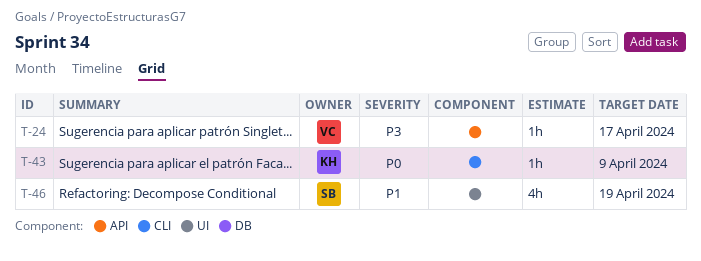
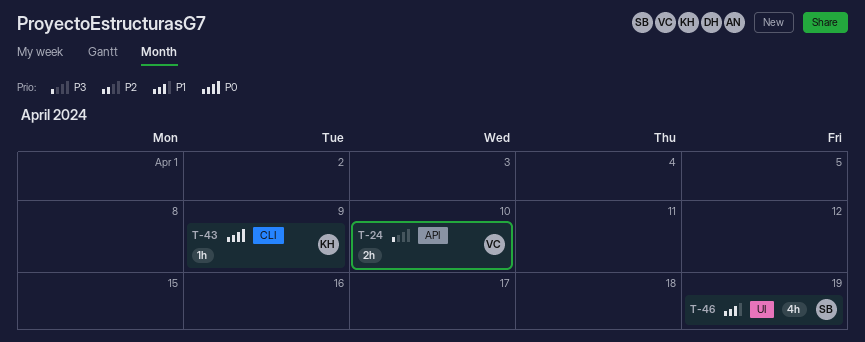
T-24, estimate: 1h -> 2h
T-24, due: Apr 17 -> Apr 10

